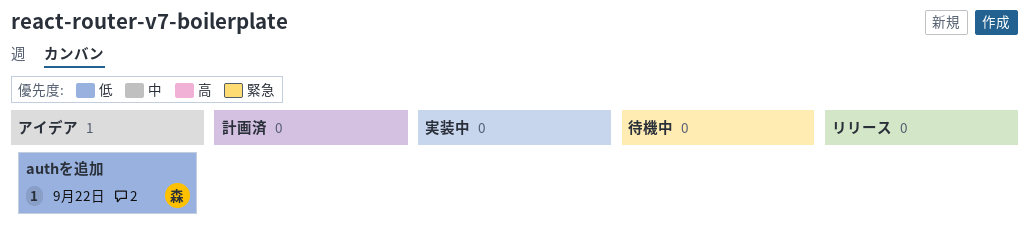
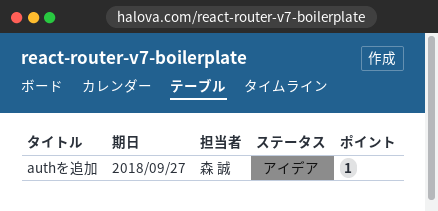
authを追加, due: Sep 22 -> Sep 27

